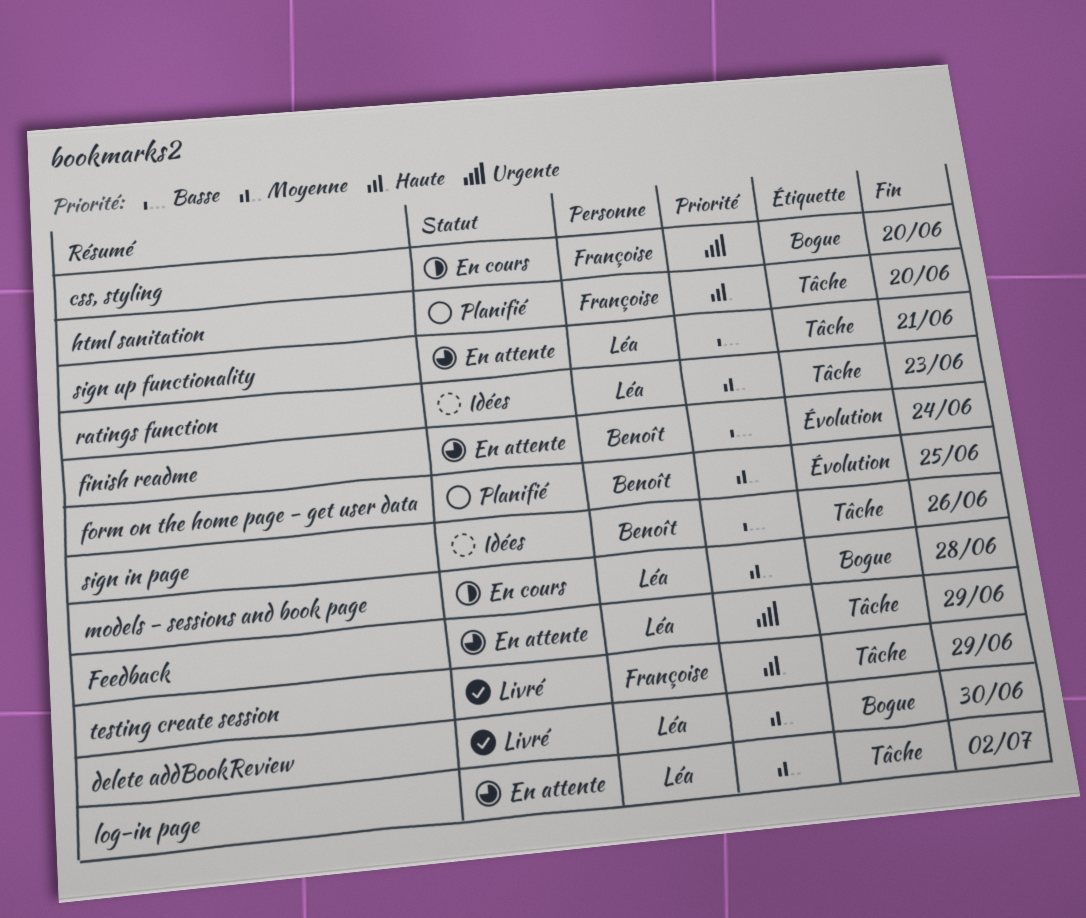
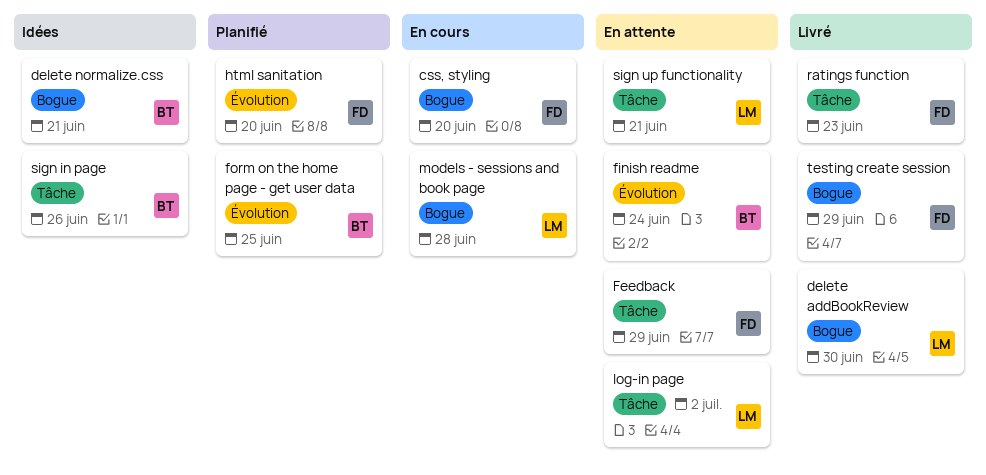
delete normalize.css: none -> present
Feedback, owner: Léa -> Françoise
html sanitation, label: Tâche -> Évolution
ratings function, status: Idées -> Livré
ratings function, owner: Léa -> Françoise
testing create session, label: Tâche -> Bogue

